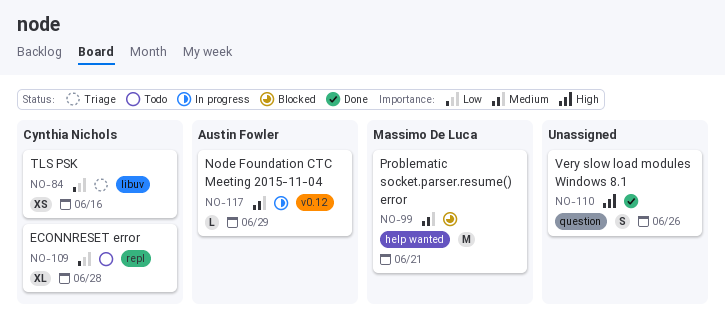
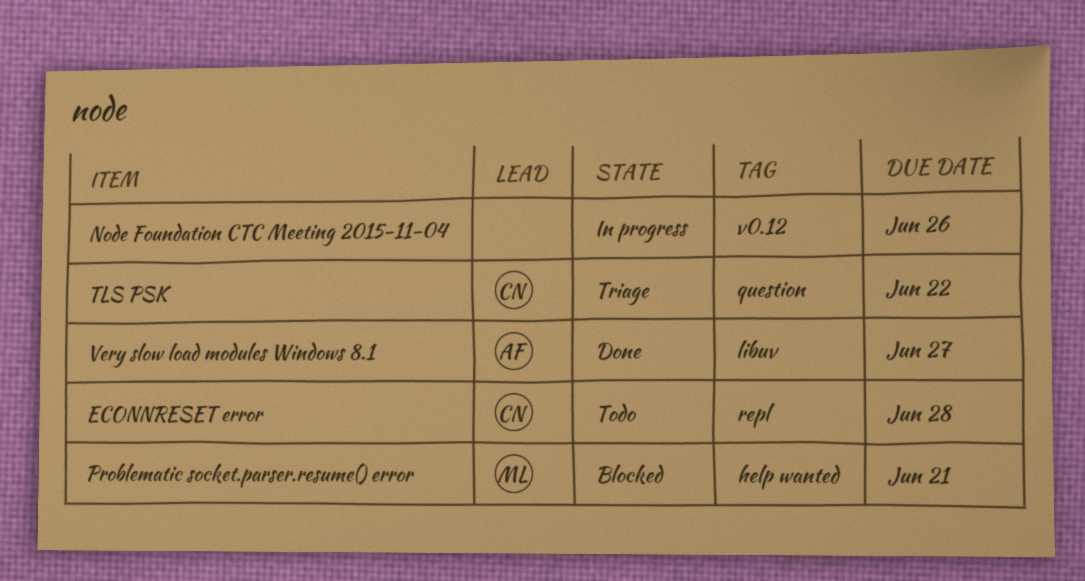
Node Foundation CTC Meeting 2015-11-04, owner: Austin Fowler -> none
Node Foundation CTC Meeting 2015-11-04, due: Jun 29 -> Jun 26
TLS PSK, label: libuv -> question
TLS PSK, due: Jun 16 -> Jun 22
Very slow load modules Windows 8.1, owner: none -> Austin Fowler
Very slow load modules Windows 8.1, label: question -> libuv
Very slow load modules Windows 8.1, due: Jun 26 -> Jun 27

